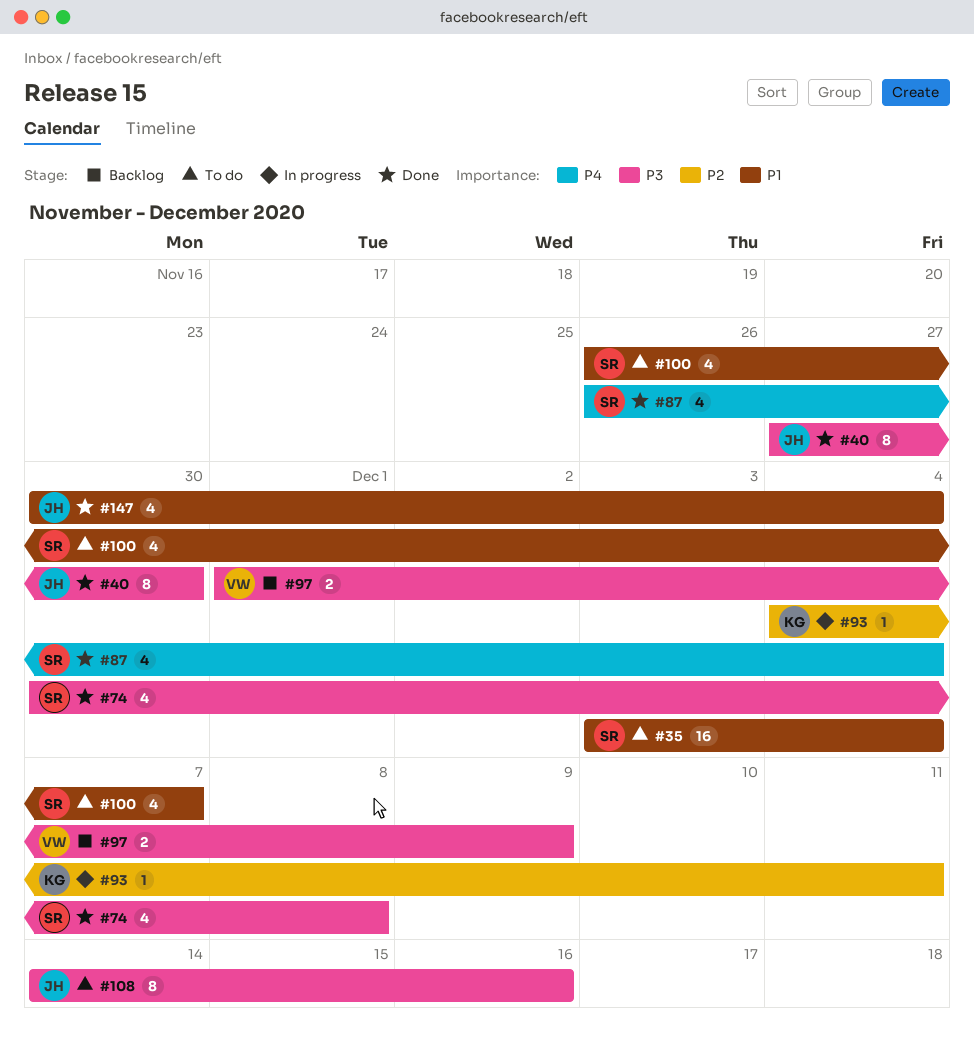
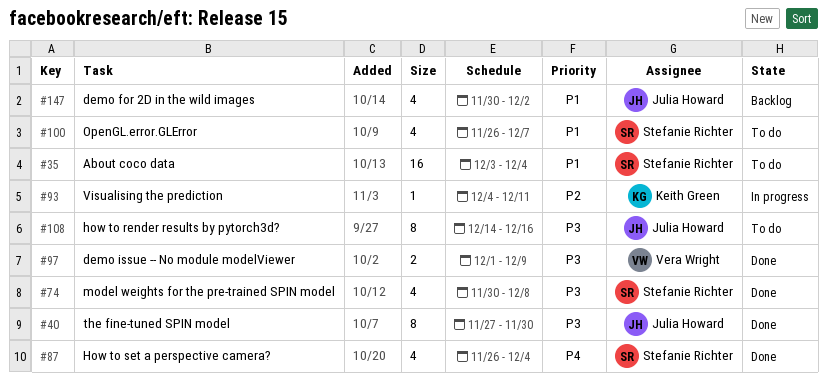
#97, status: Backlog -> Done
#147, status: Done -> Backlog
#147, due: Dec 4 -> Dec 2

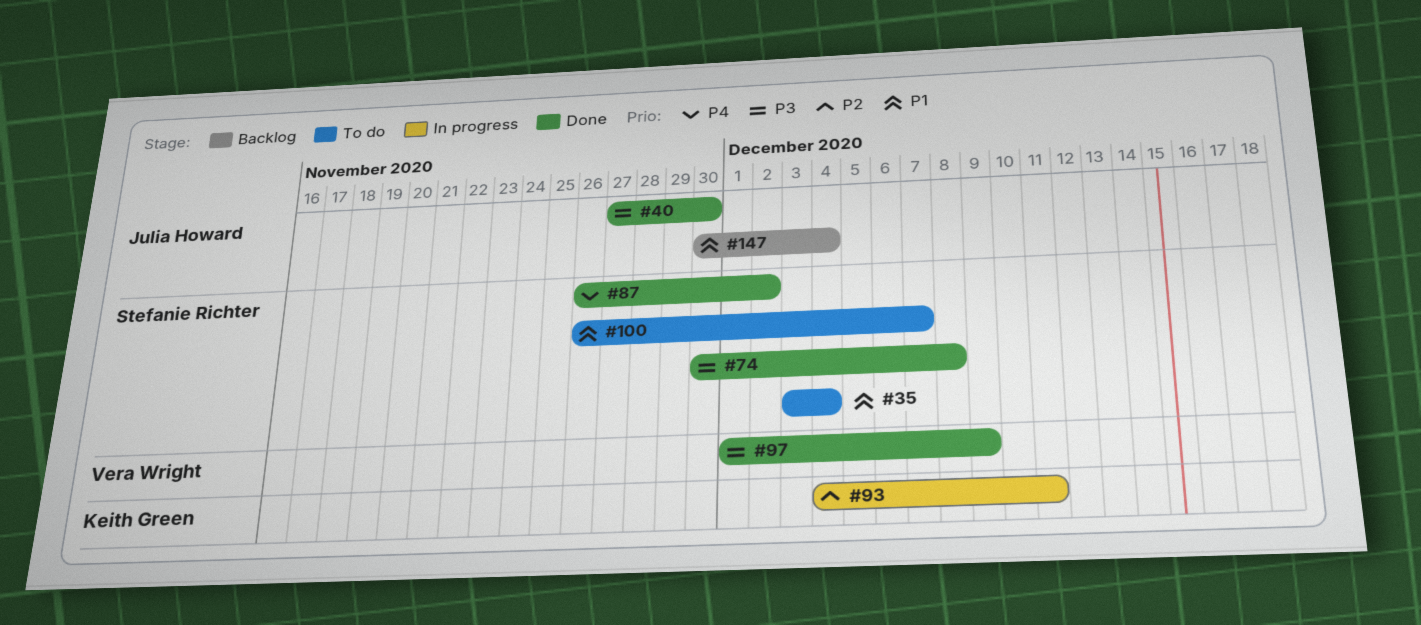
#87, due: Dec 4 -> Dec 2
#108: present -> none
#147, due: Dec 2 -> Dec 4

